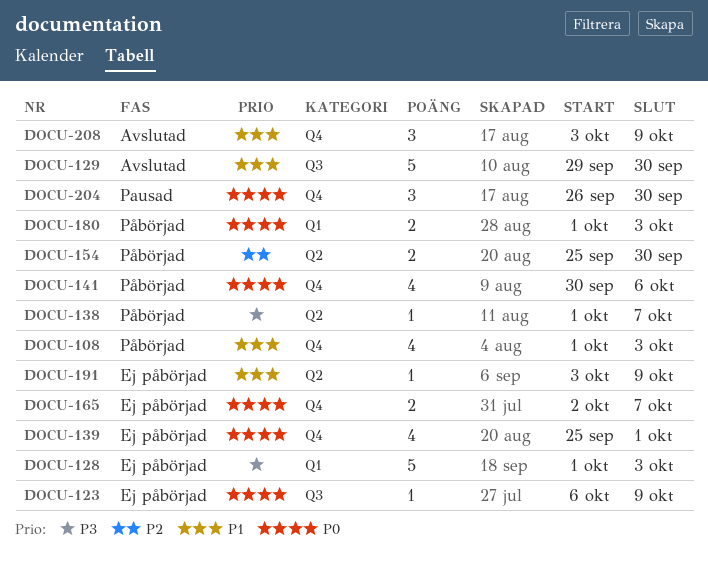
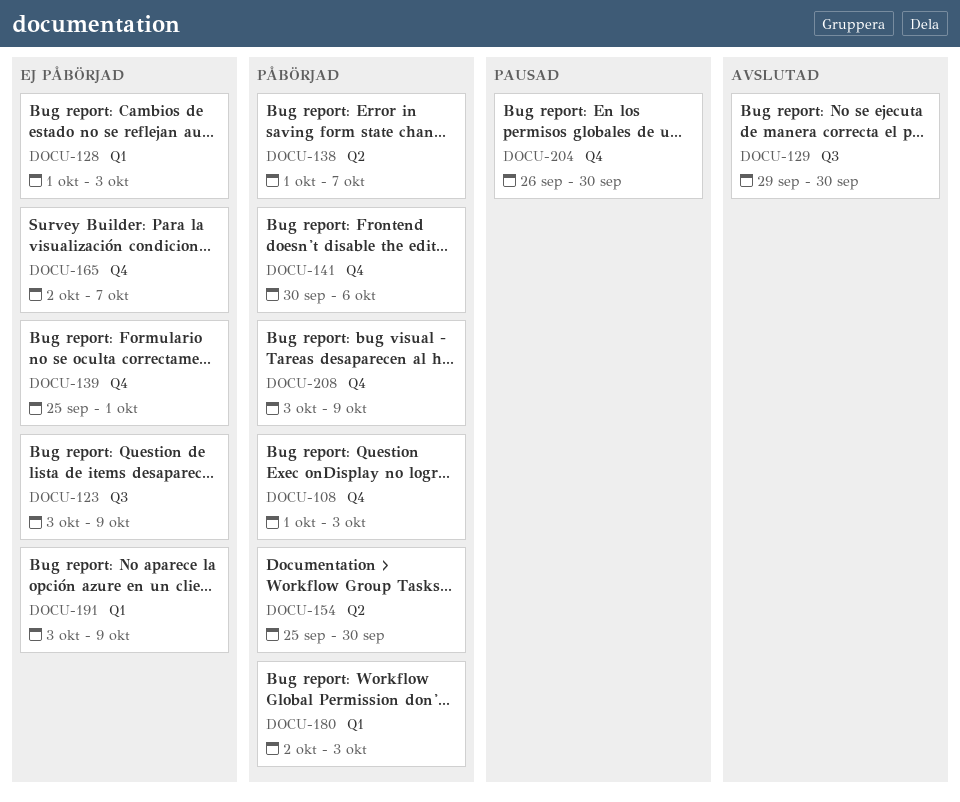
DOCU-123, start: Oct 6 -> Oct 3
DOCU-180, start: Oct 1 -> Oct 2
DOCU-191, label: Q2 -> Q1
DOCU-208, status: Avslutad -> Påbörjad

